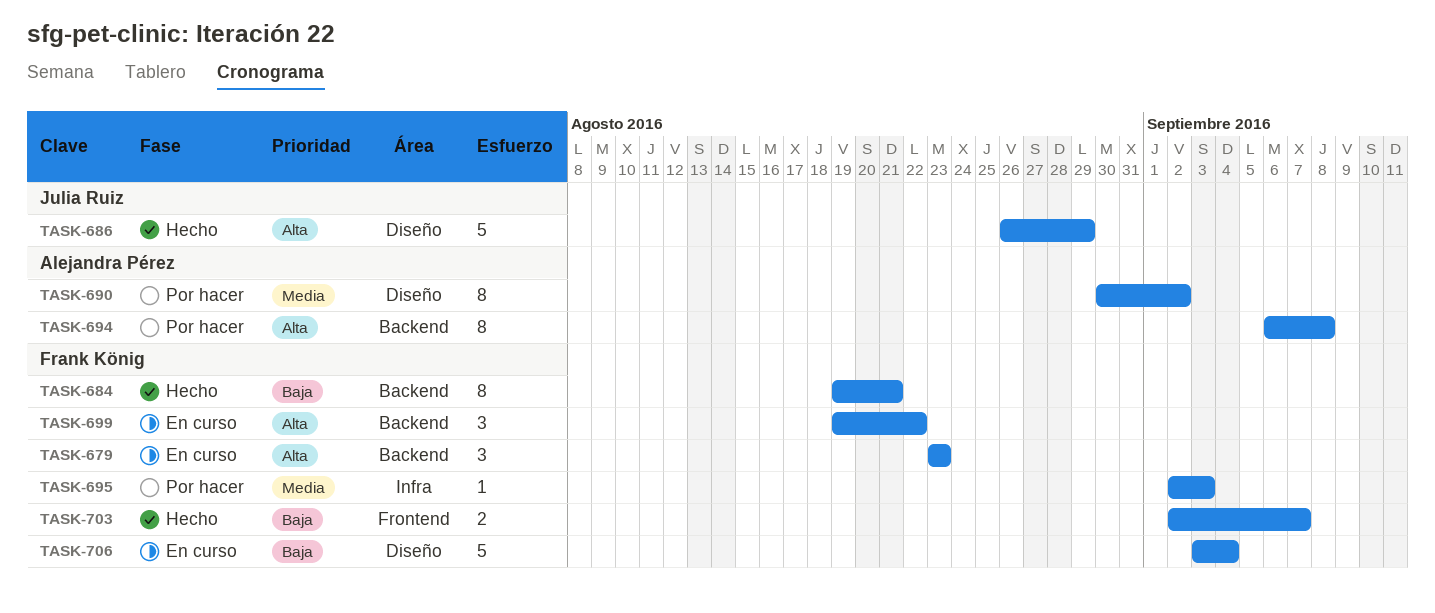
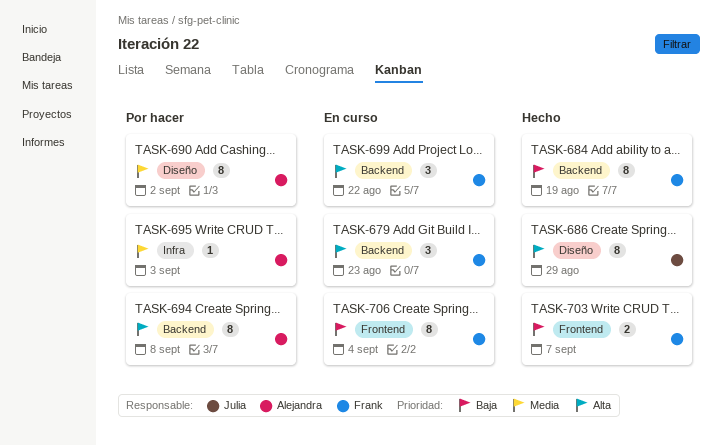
TASK-684, due: Aug 21 -> Aug 19
TASK-686, estimate: 5 -> 8
TASK-695, owner: Frank König -> Alejandra Pérez
TASK-706, label: Diseño -> Frontend
TASK-706, estimate: 5 -> 8

